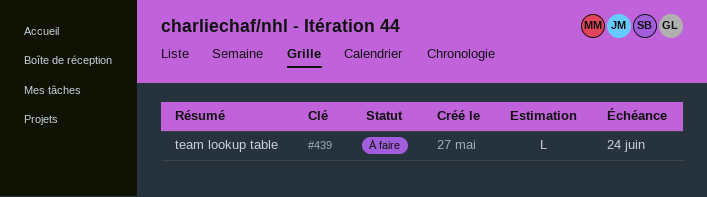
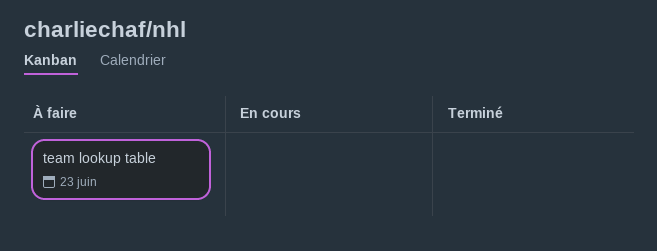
team lookup table, due: Jun 24 -> Jun 23

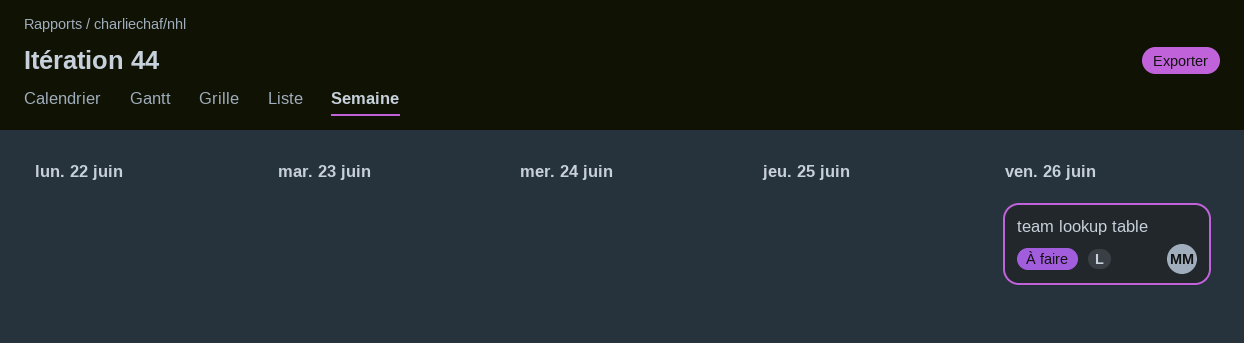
team lookup table, due: Jun 23 -> Jun 26

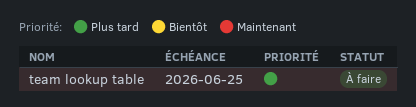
team lookup table, due: Jun 26 -> Jun 25

